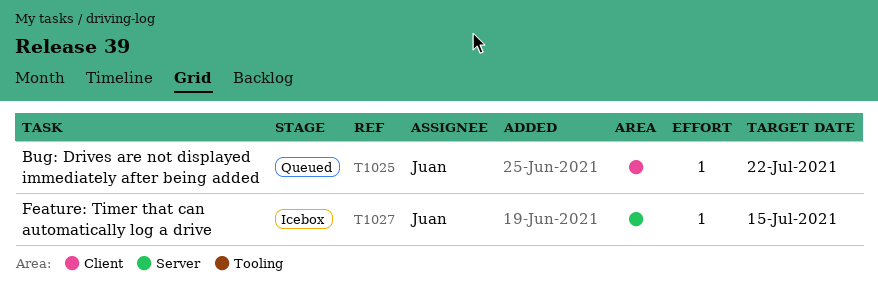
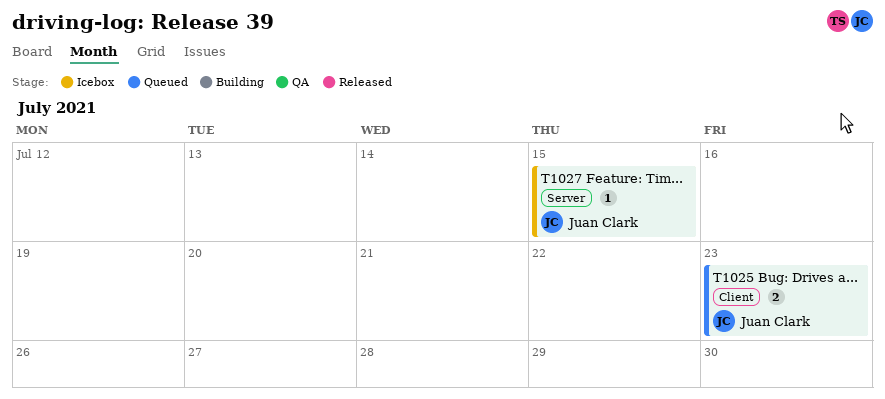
T1025, estimate: 1 -> 2
T1025, due: Jul 22 -> Jul 23

